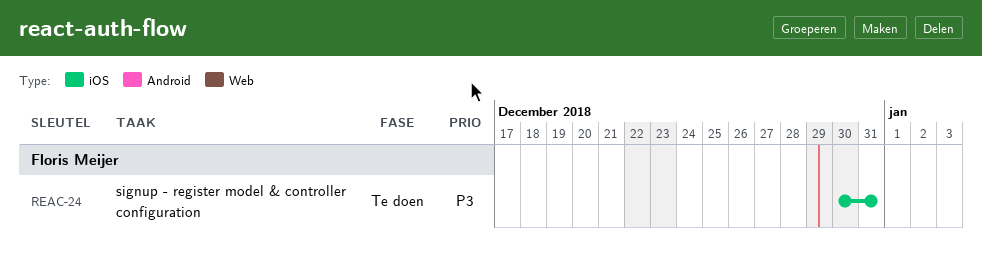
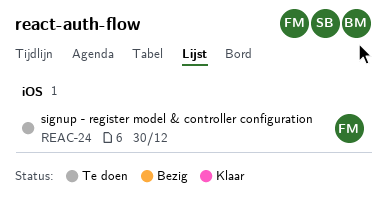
REAC-24, due: Dec 31 -> Dec 30

